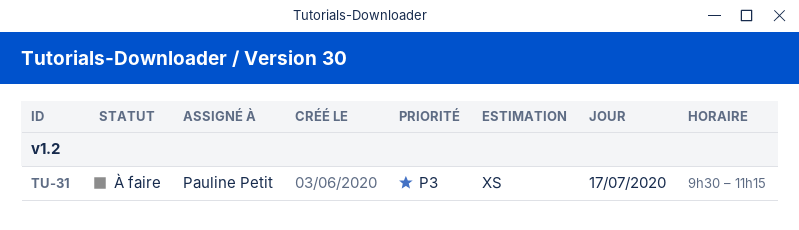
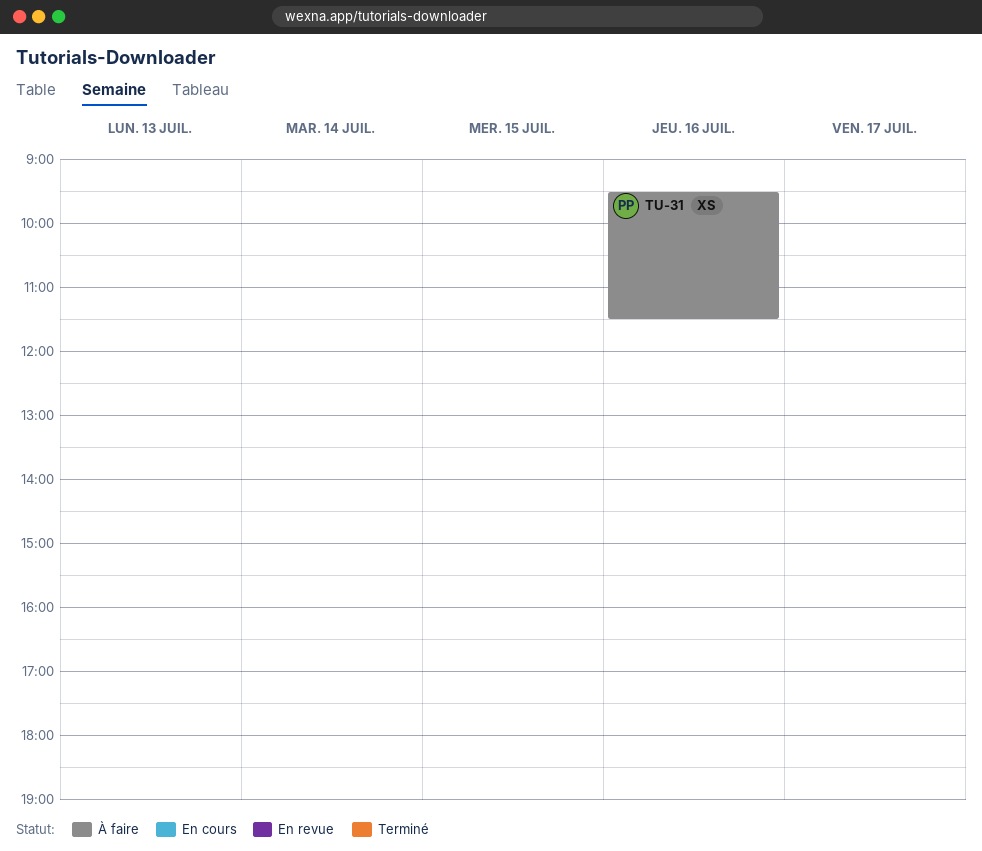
TU-31, day: Jul 17 -> Jul 16
TU-31, ends: 11:15 -> 11:30

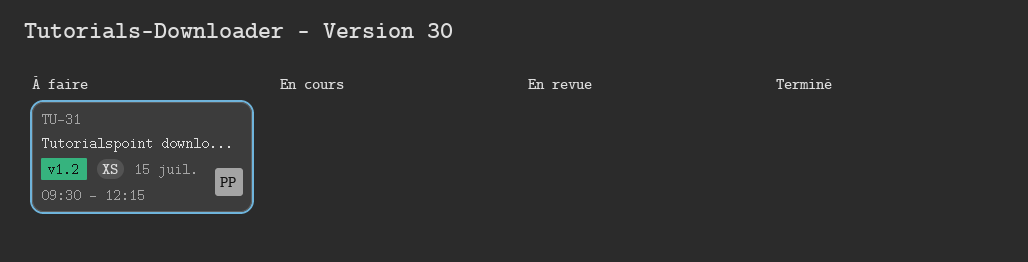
TU-31, day: Jul 16 -> Jul 15
TU-31, ends: 11:30 -> 12:15

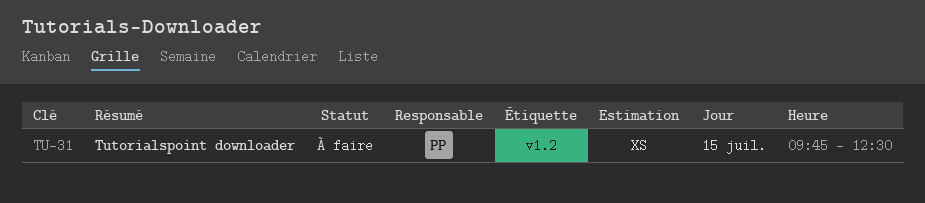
TU-31, begins: 09:30 -> 09:45
TU-31, ends: 12:15 -> 12:30

